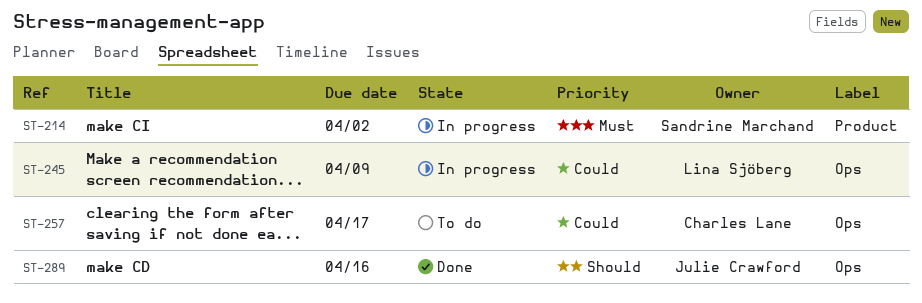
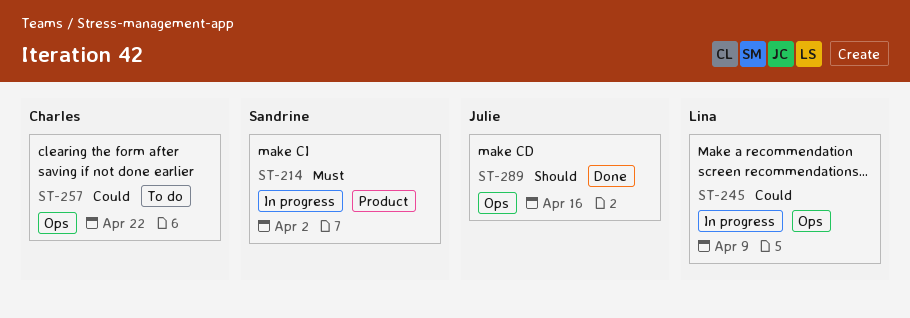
ST-257, due: Apr 17 -> Apr 22

